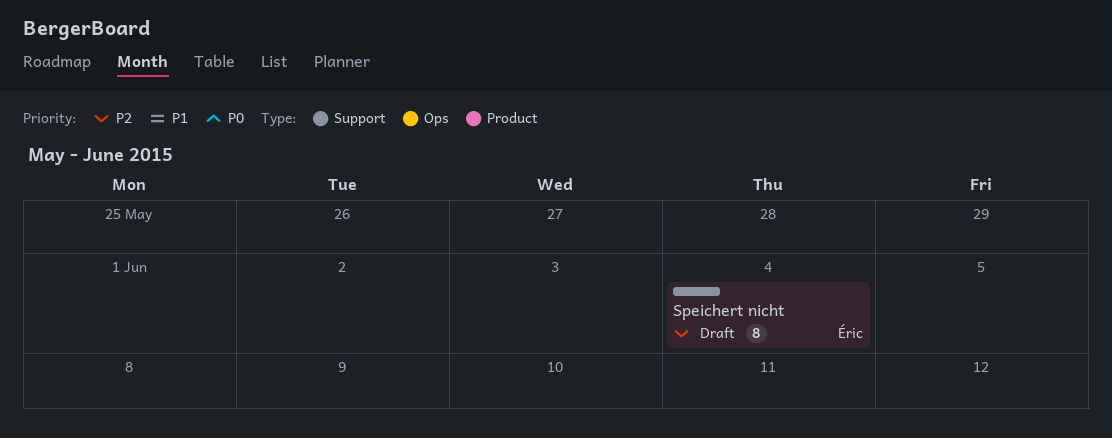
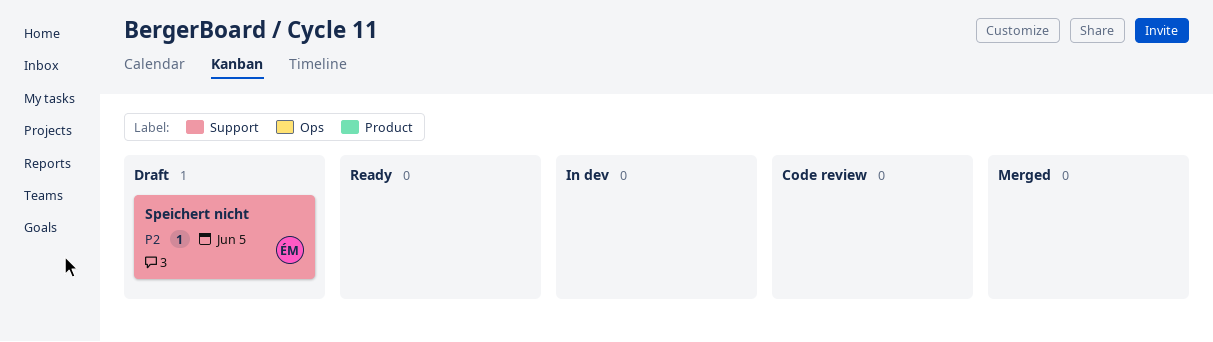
Speichert nicht, estimate: 8 -> 1
Speichert nicht, due: Jun 4 -> Jun 5

